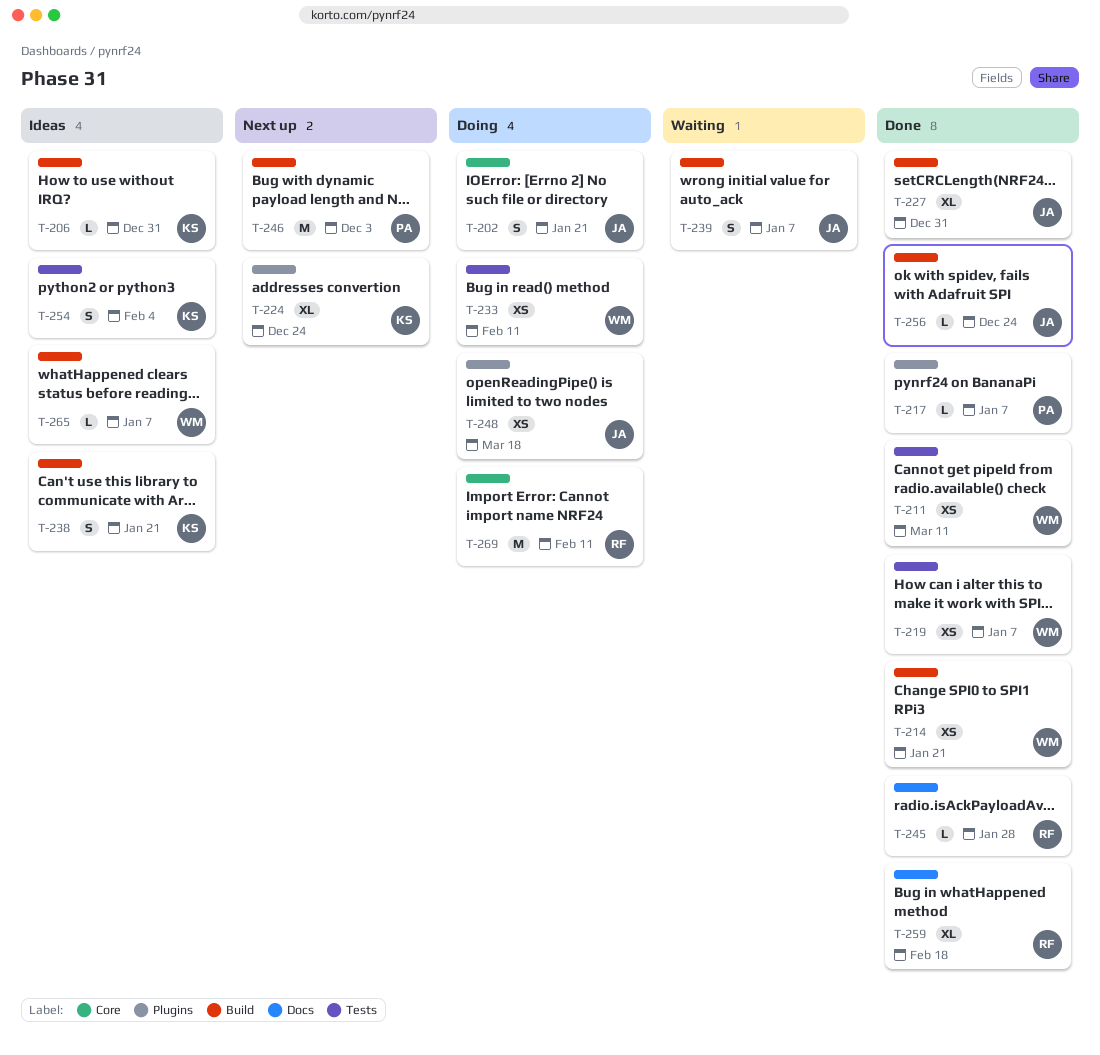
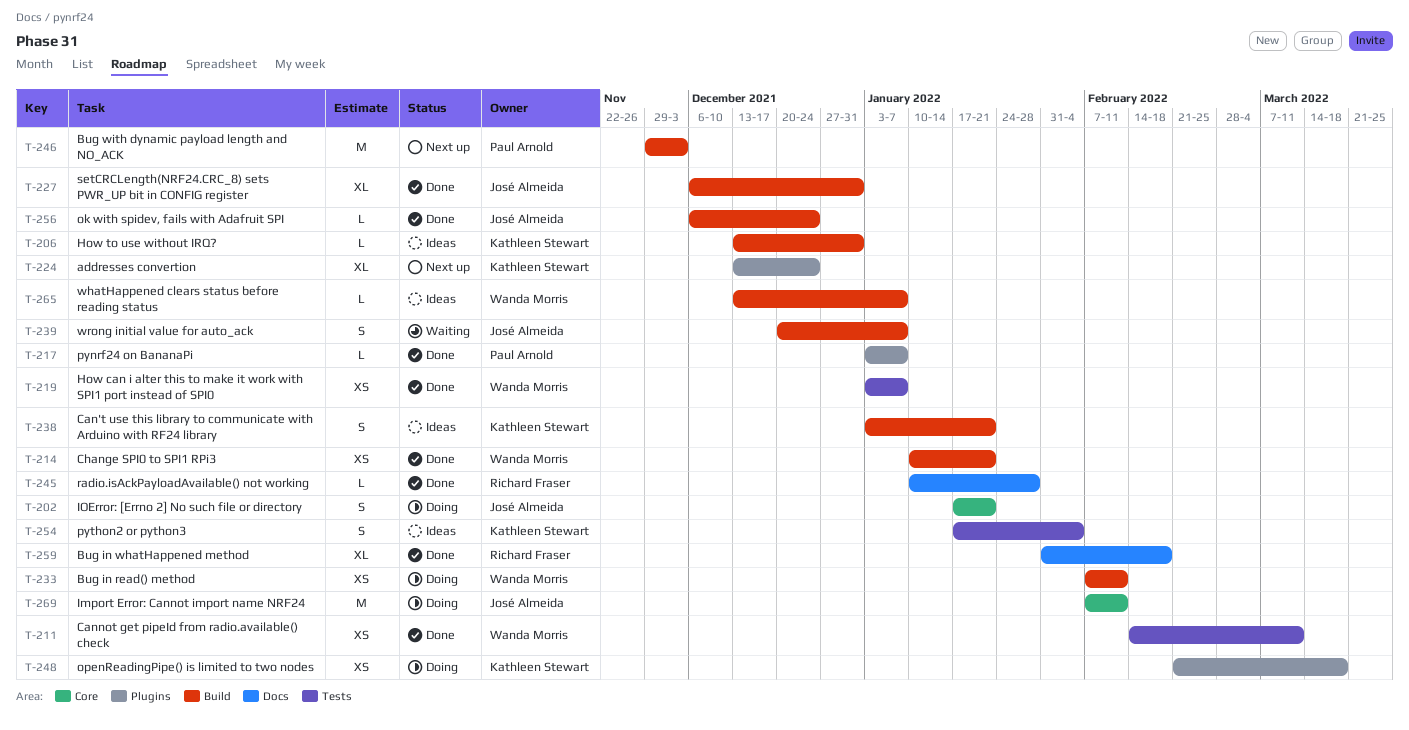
T-233, label: Tests -> Build
T-248, owner: José Almeida -> Kathleen Stewart
T-269, owner: Richard Fraser -> José Almeida

